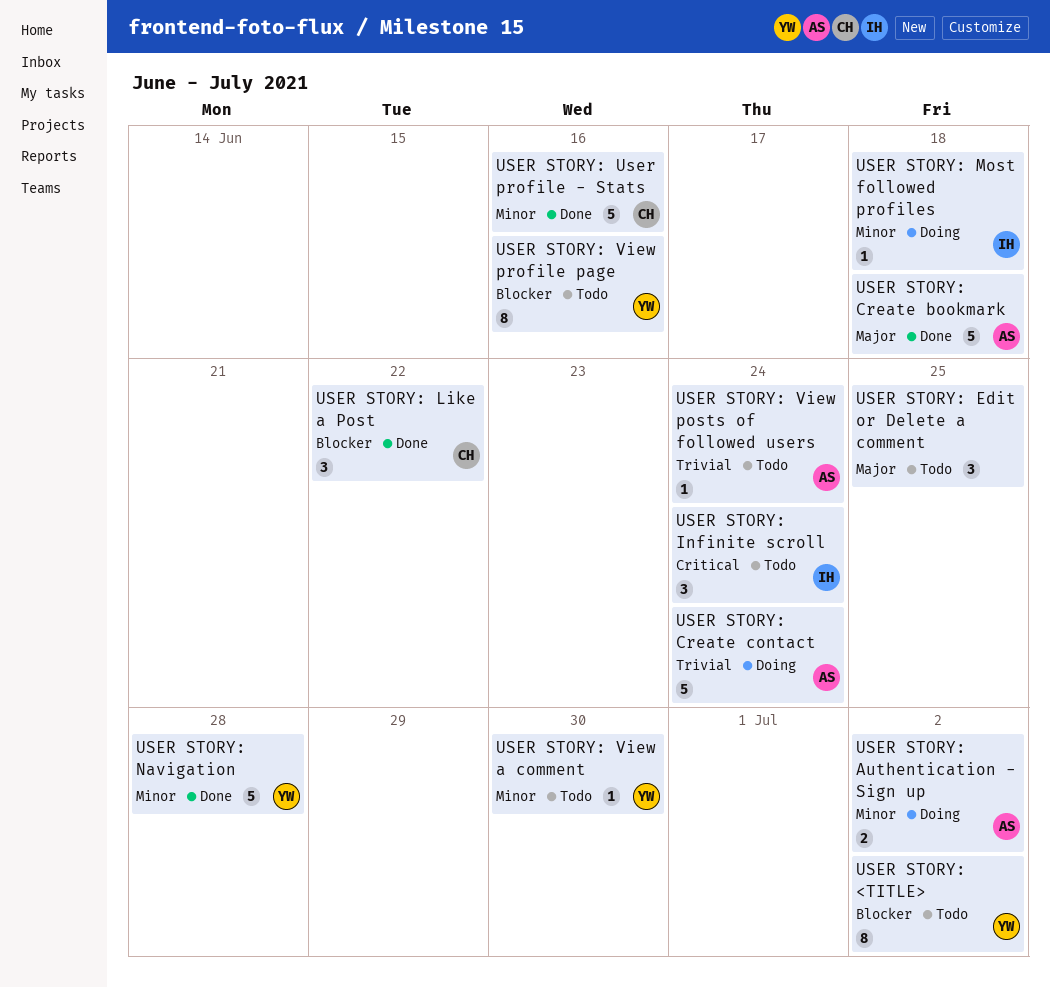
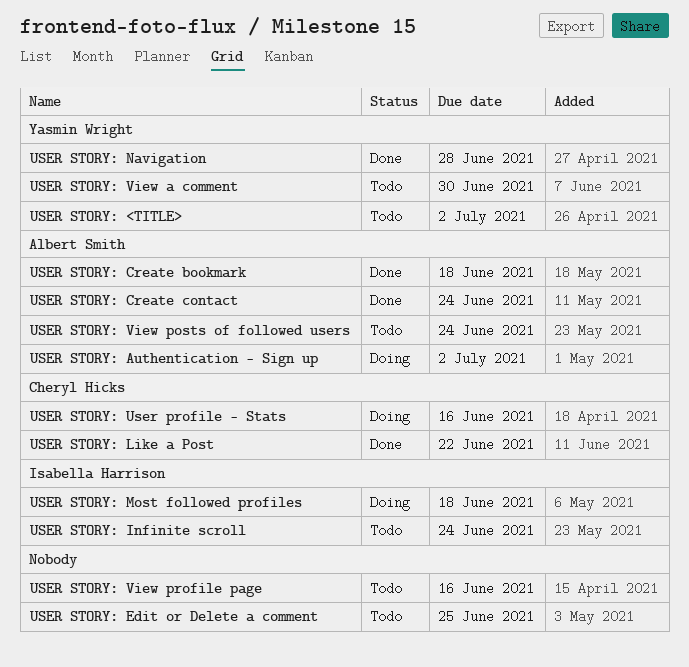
USER STORY: Create contact, status: Doing -> Done
USER STORY: User profile - Stats, status: Done -> Doing
USER STORY: View profile page, owner: Yasmin Wright -> none

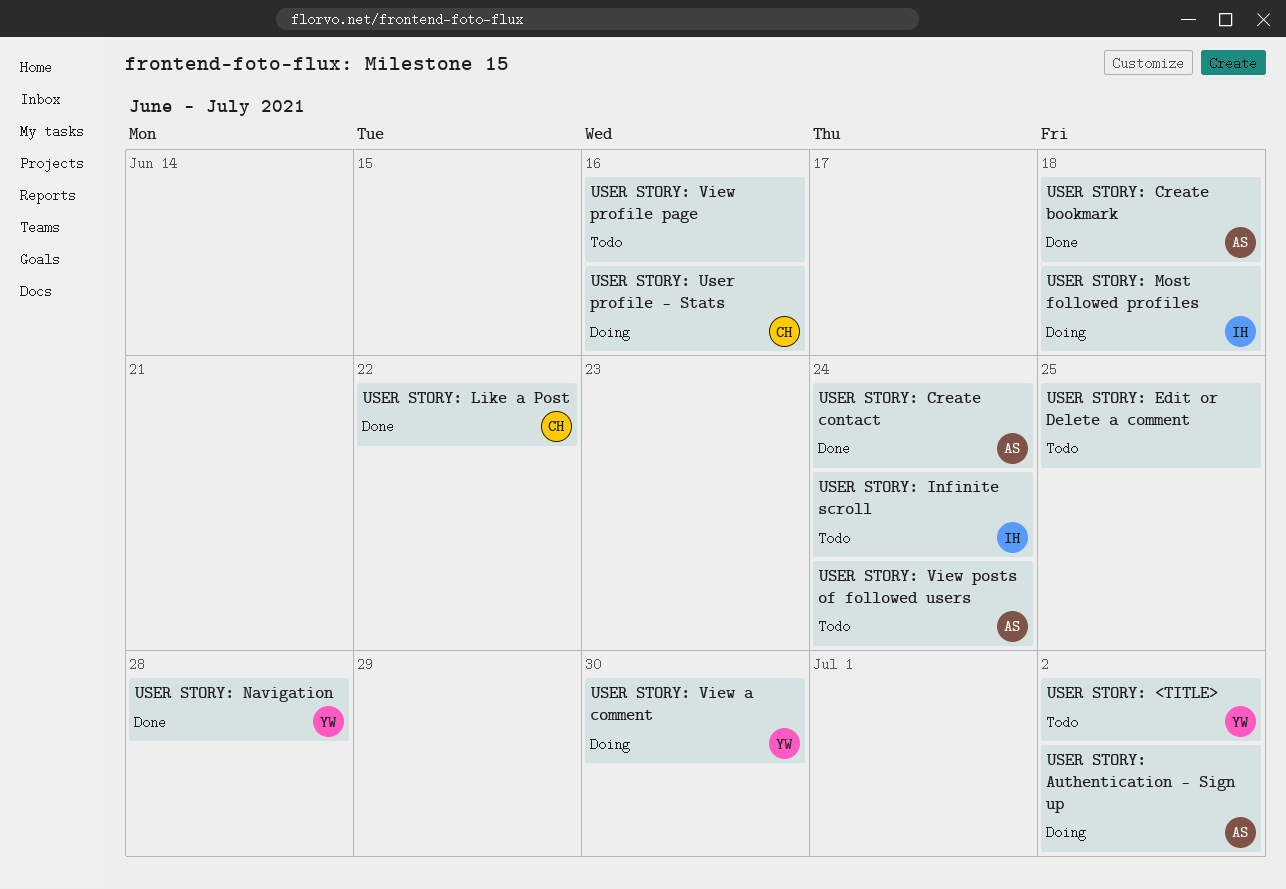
USER STORY: View a comment, status: Todo -> Doing

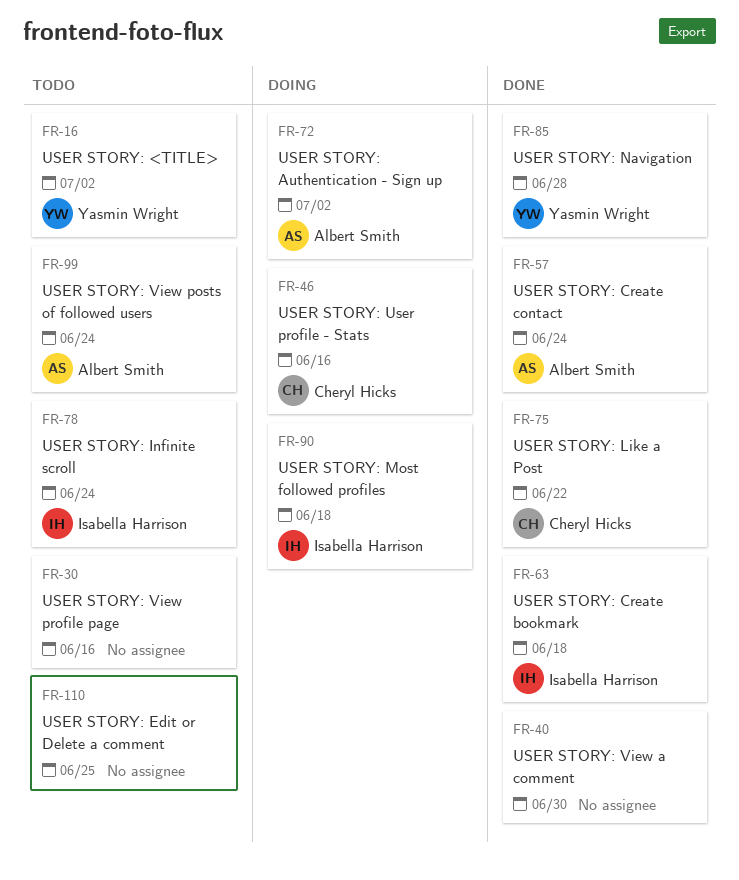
USER STORY: Create bookmark, owner: Albert Smith -> Isabella Harrison
USER STORY: View a comment, status: Doing -> Done
USER STORY: View a comment, owner: Yasmin Wright -> none

